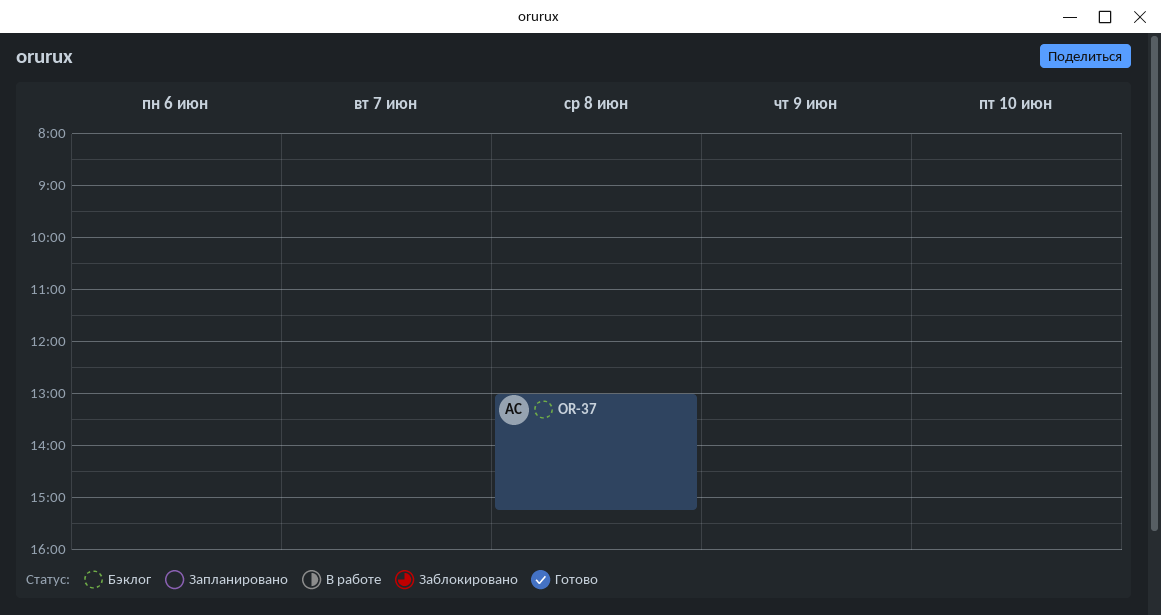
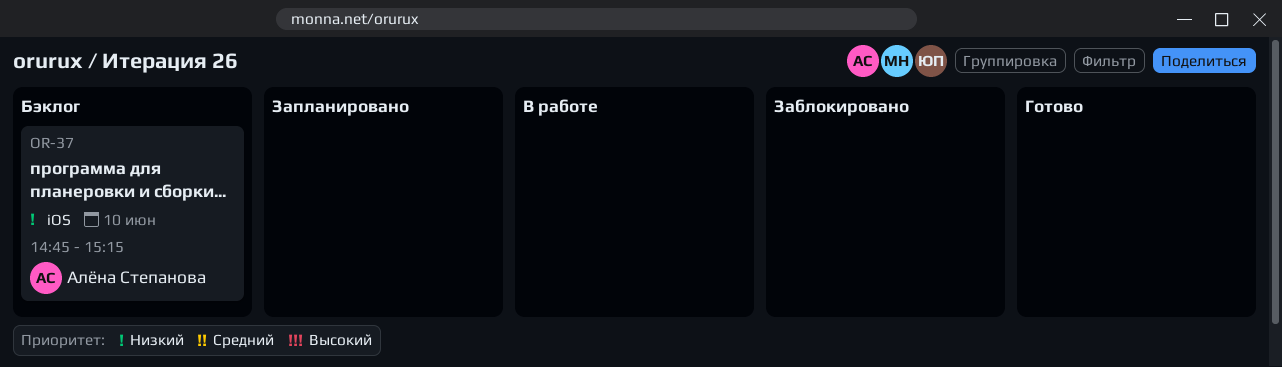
OR-37, day: Jun 8 -> Jun 10
OR-37, begins: 13:00 -> 14:45

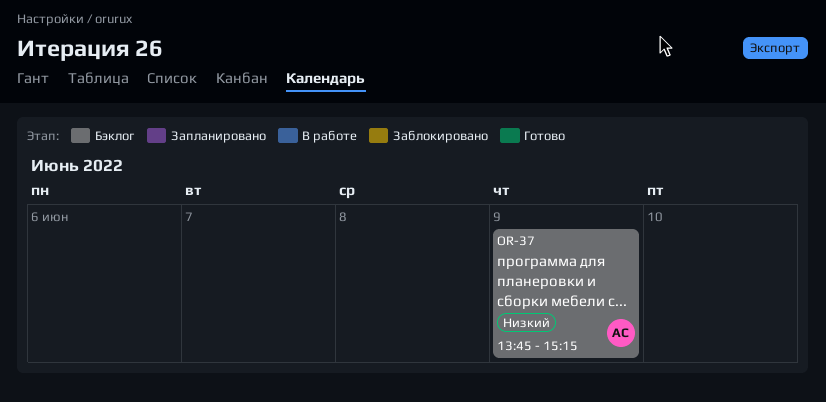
OR-37, day: Jun 10 -> Jun 9
OR-37, begins: 14:45 -> 13:45

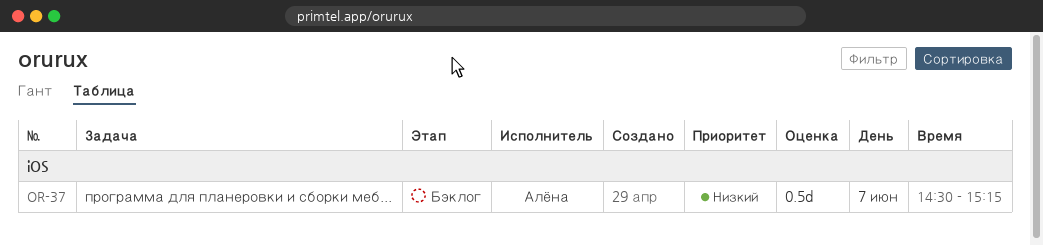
OR-37, day: Jun 9 -> Jun 7
OR-37, begins: 13:45 -> 14:30

